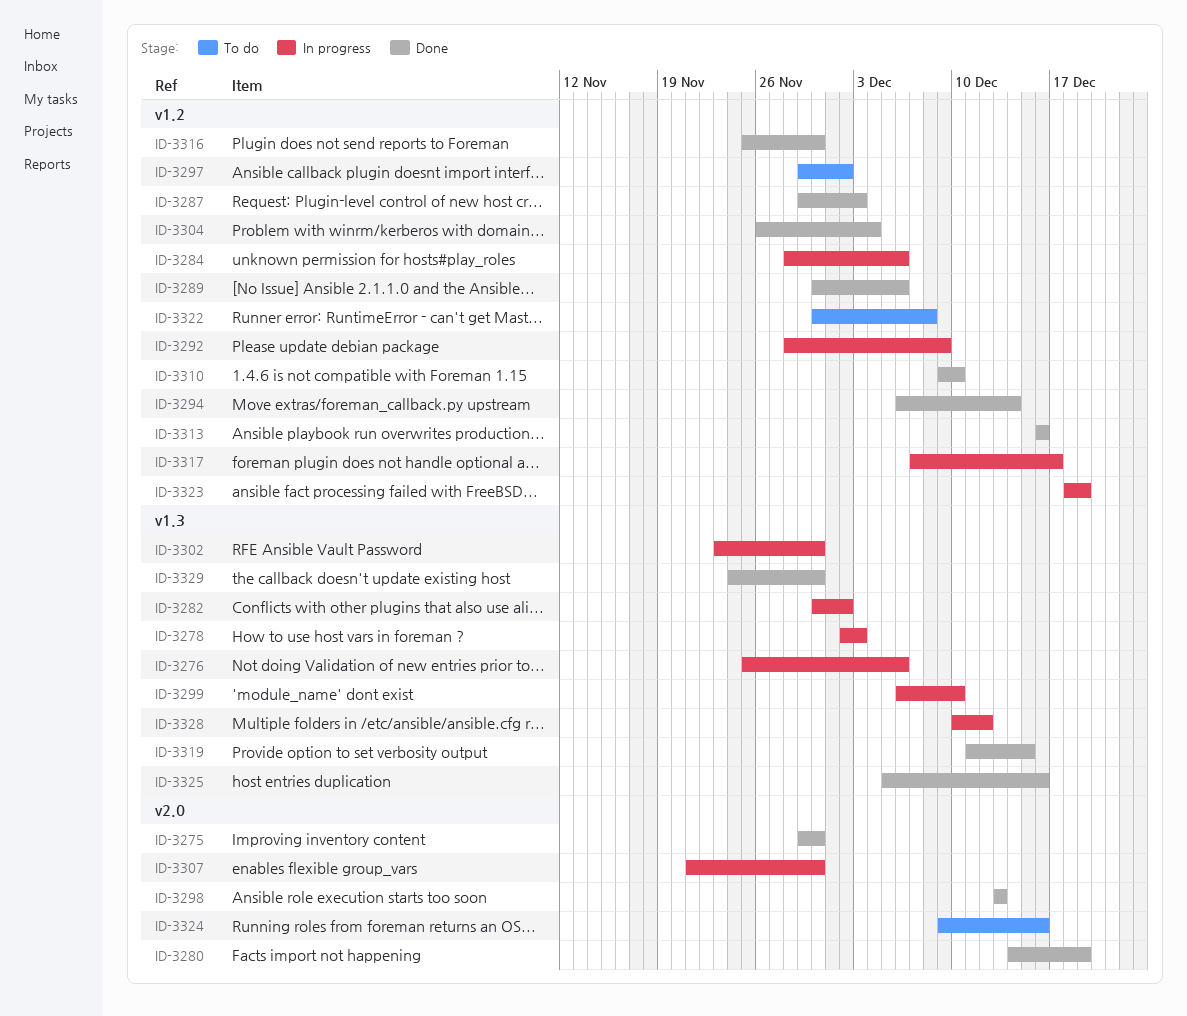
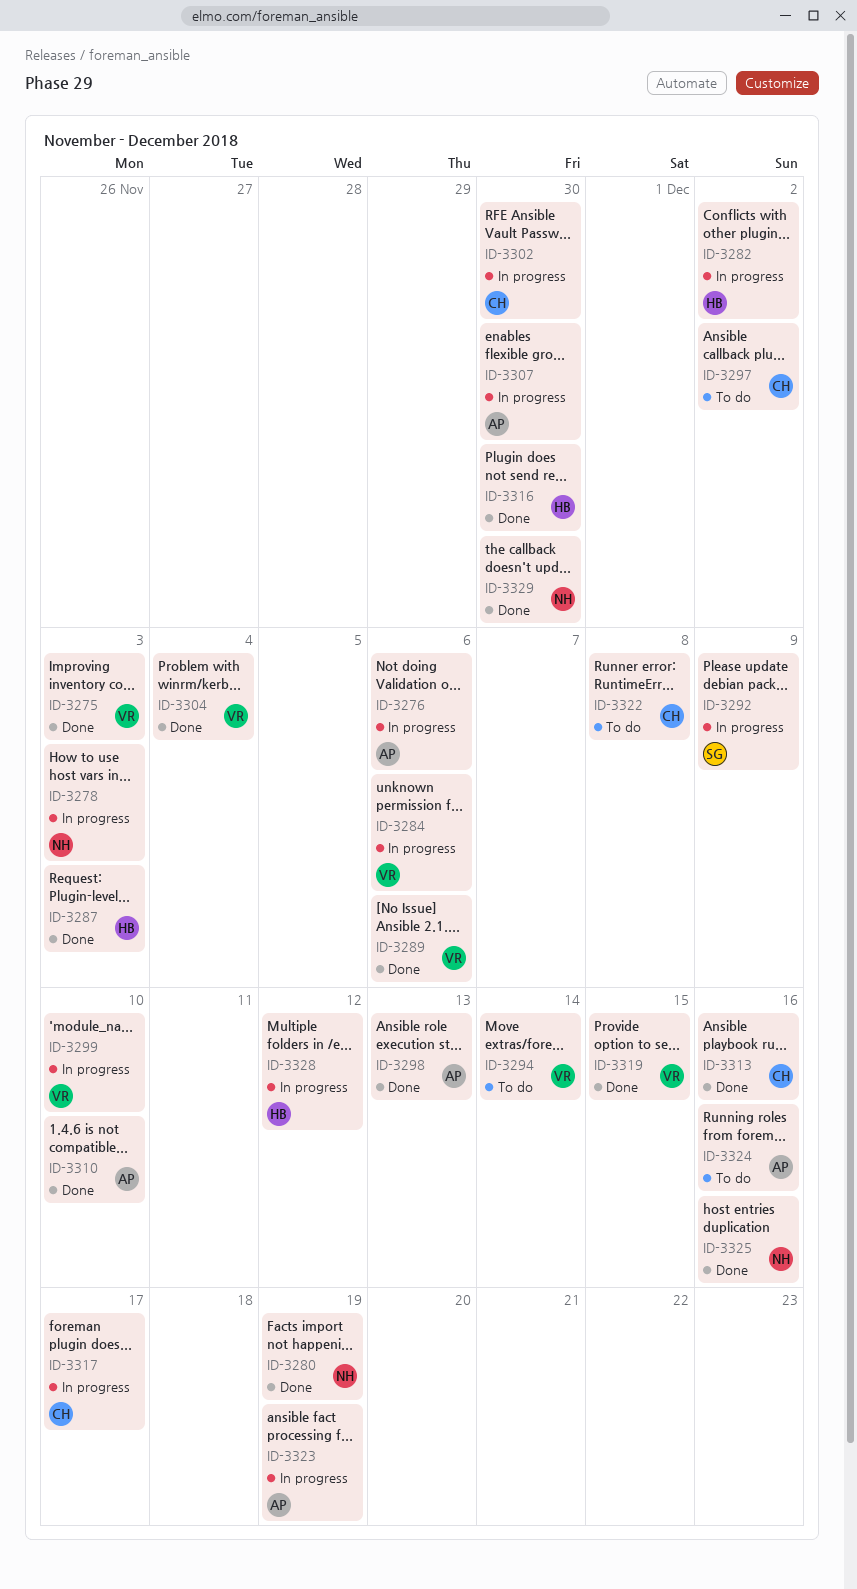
ID-3275, due: Nov 30 -> Dec 3
ID-3294, status: Done -> To do

